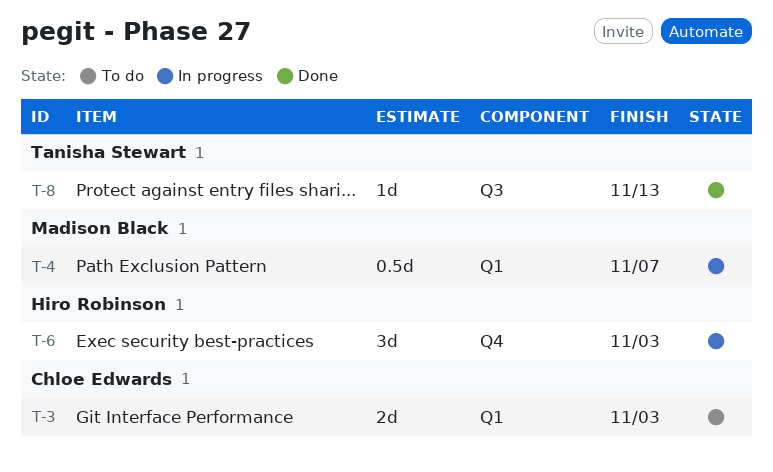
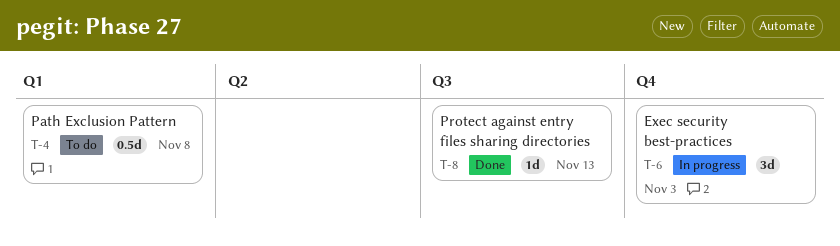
T-3: present -> none
T-4, status: In progress -> To do
T-4, due: Nov 7 -> Nov 8

